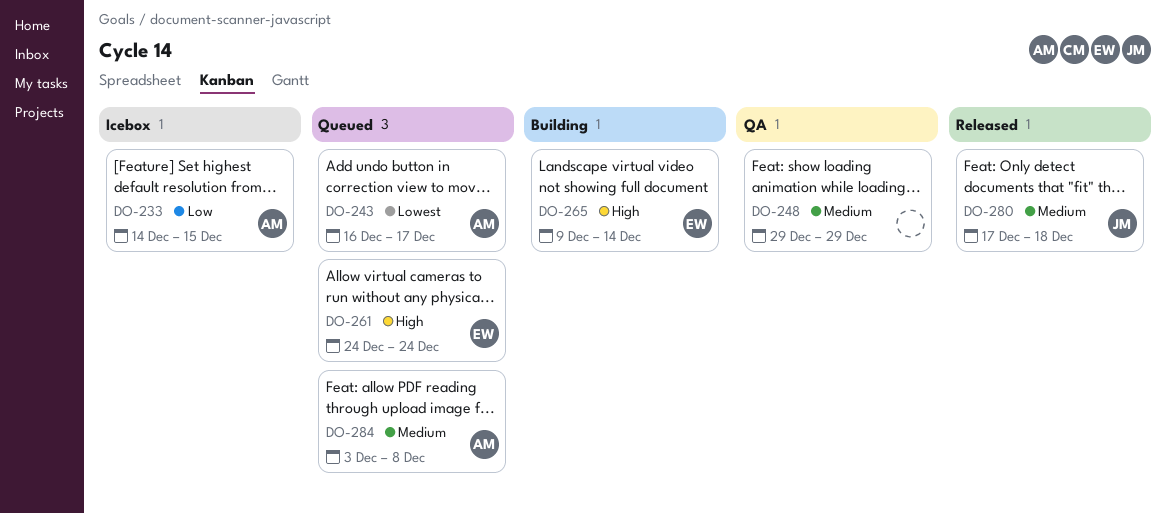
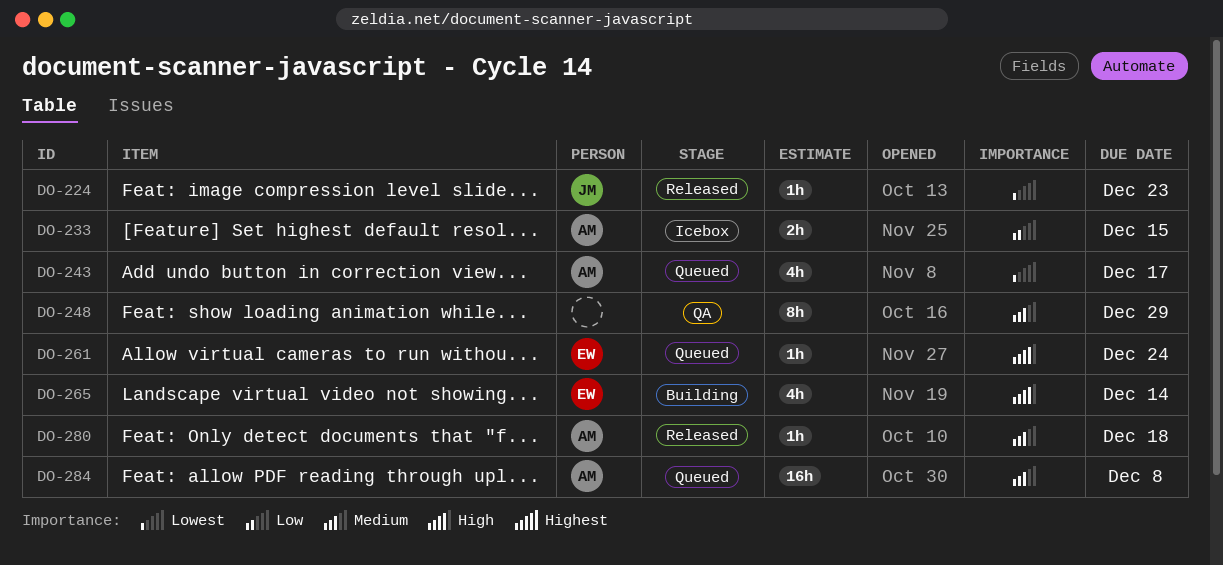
DO-224: none -> present
DO-280, owner: JM -> AM

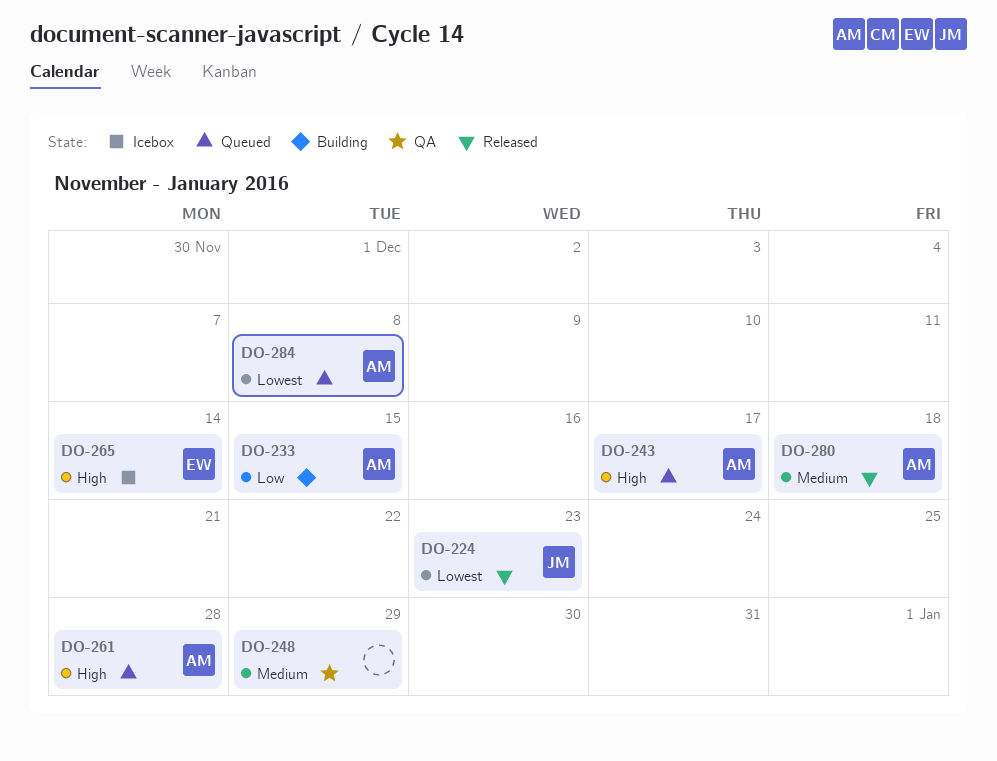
DO-233, status: Icebox -> Building
DO-243, priority: Lowest -> High
DO-261, owner: EW -> AM
DO-261, due: Dec 24 -> Dec 28
DO-265, status: Building -> Icebox
DO-284, priority: Medium -> Lowest

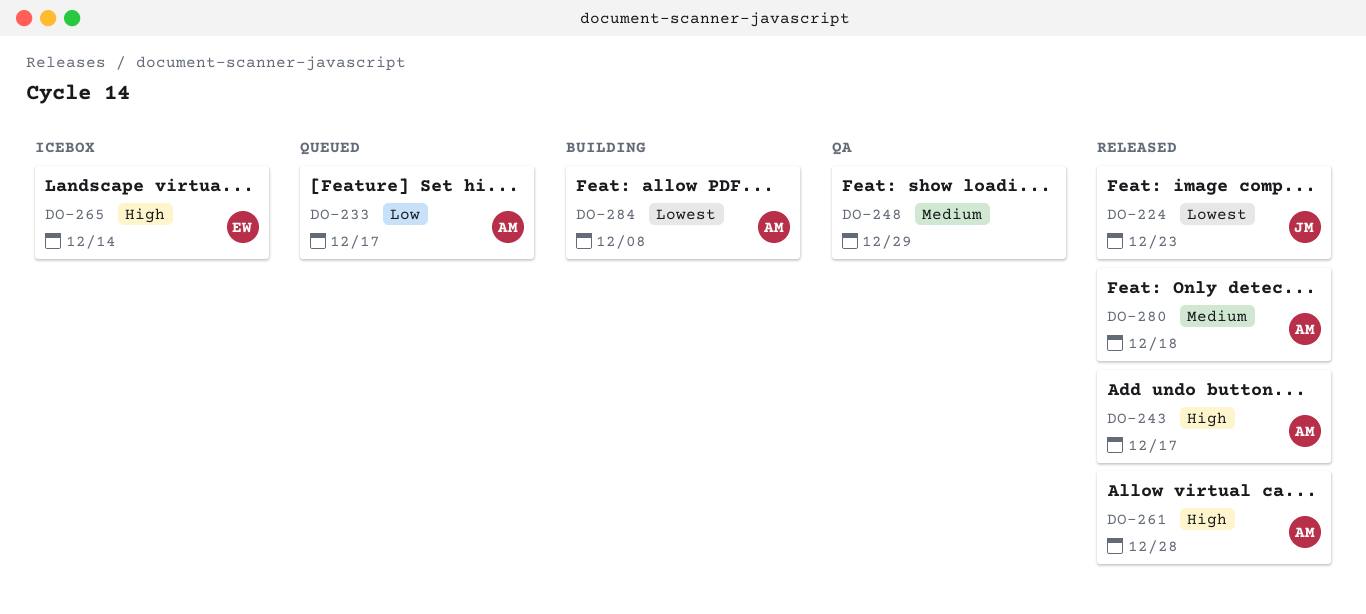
DO-233, status: Building -> Queued
DO-233, due: Dec 15 -> Dec 17
DO-243, status: Queued -> Released
DO-261, status: Queued -> Released
DO-284, status: Queued -> Building

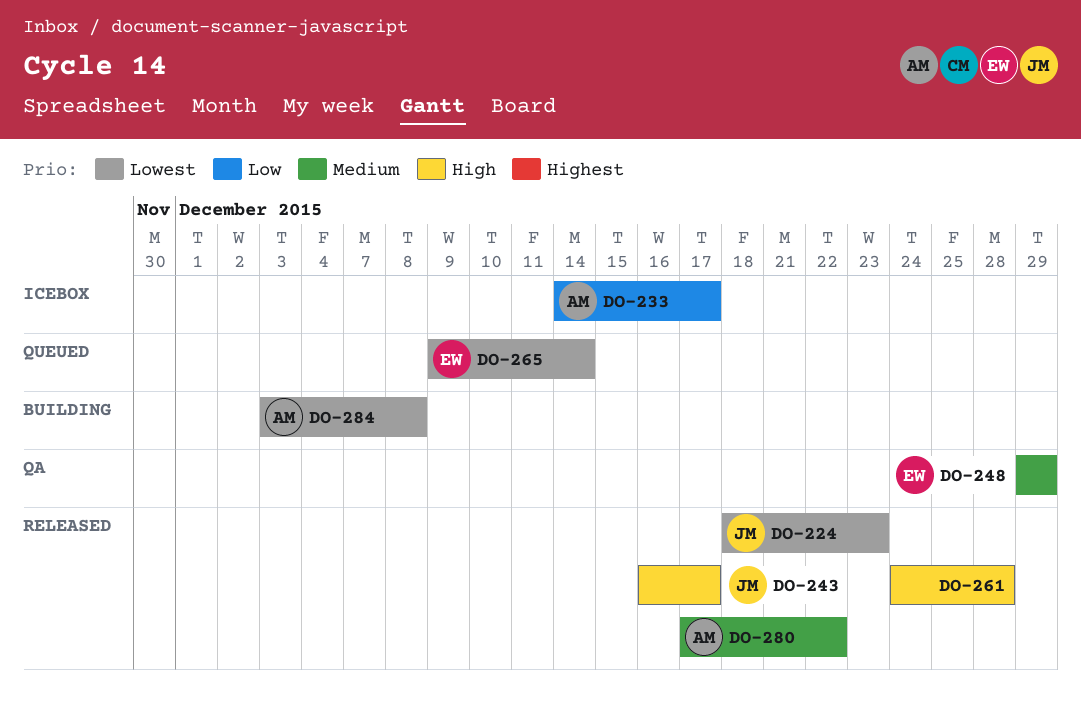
DO-233, status: Queued -> Icebox
DO-243, owner: AM -> JM
DO-248, owner: none -> EW
DO-261, owner: AM -> none
DO-265, status: Icebox -> Queued
DO-265, priority: High -> Lowest
DO-280, due: Dec 18 -> Dec 22

